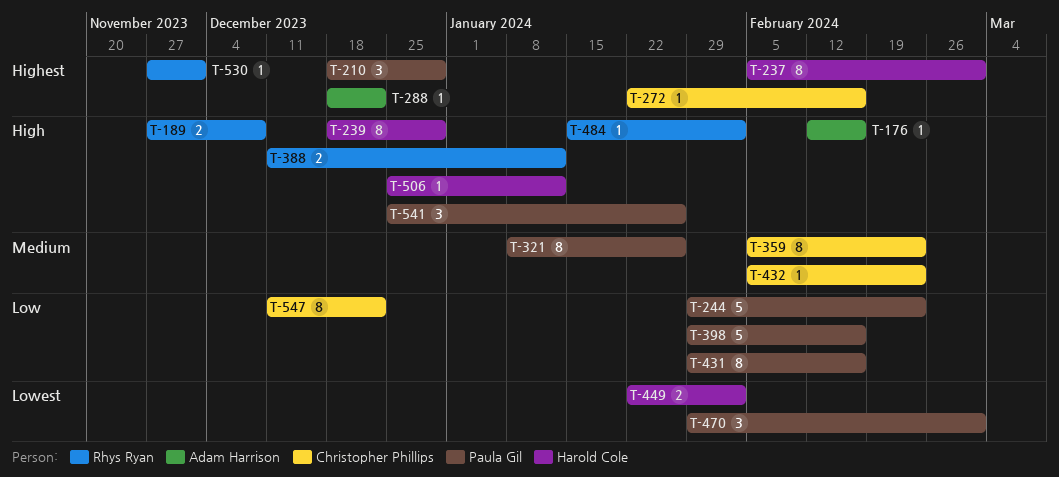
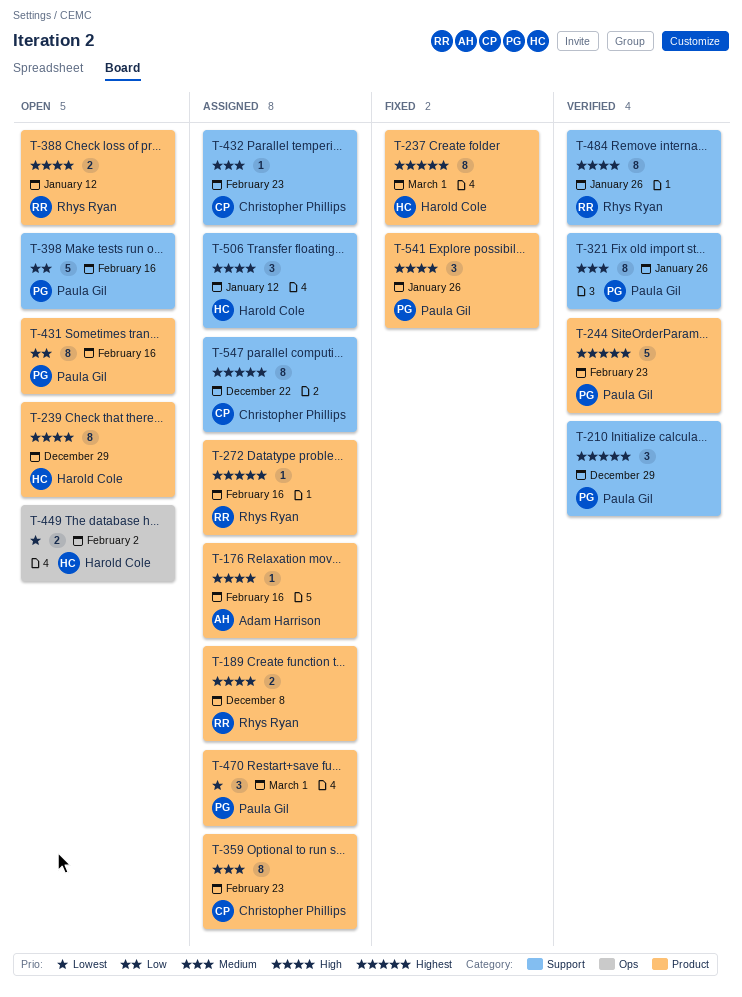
T-244, priority: Low -> Highest
T-272, owner: Christopher Phillips -> Rhys Ryan
T-288: present -> none
T-484, estimate: 1 -> 8
T-484, due: Feb 2 -> Jan 26
T-506, estimate: 1 -> 3
T-530: present -> none
T-547, priority: Low -> Highest

